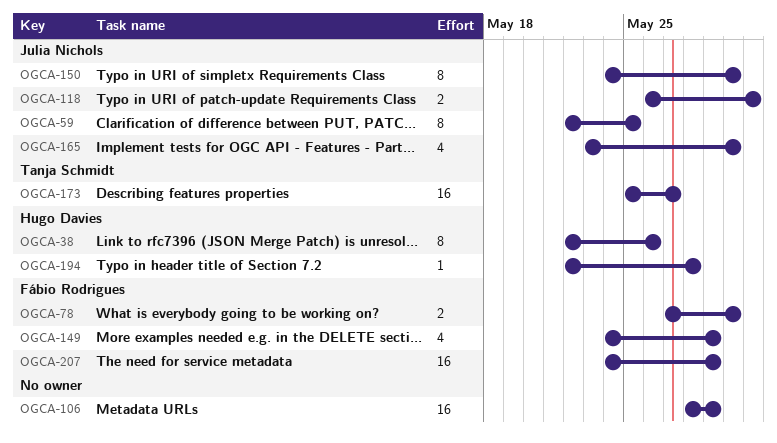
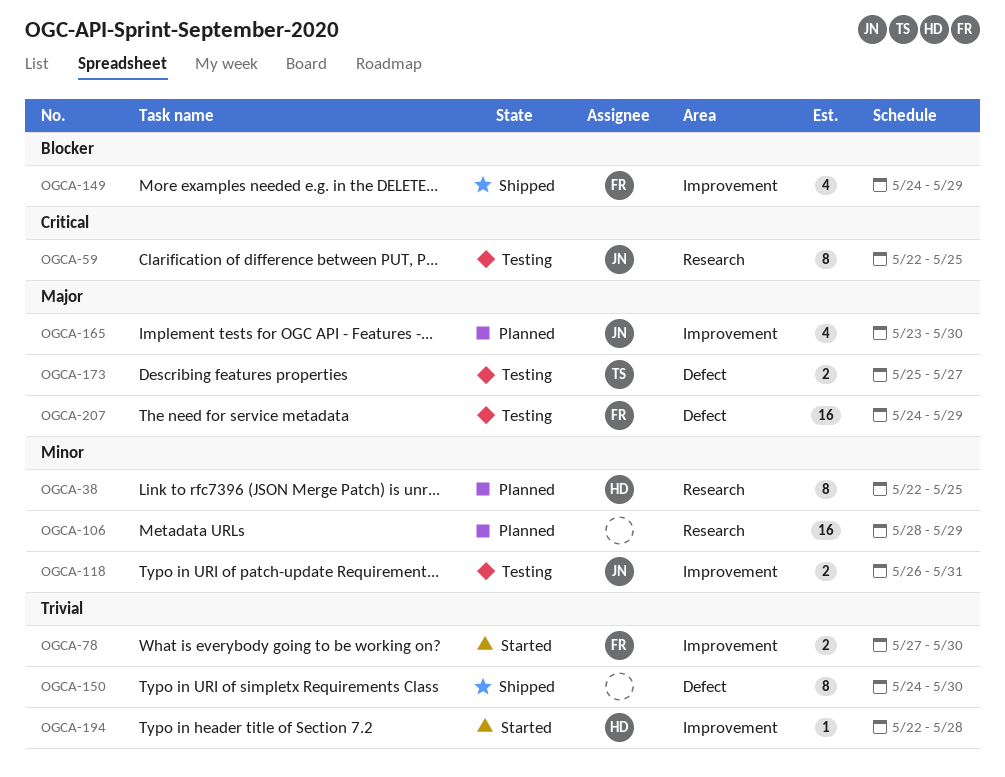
OGCA-38, due: May 26 -> May 25
OGCA-150, owner: Julia Nichols -> none
OGCA-173, estimate: 16 -> 2

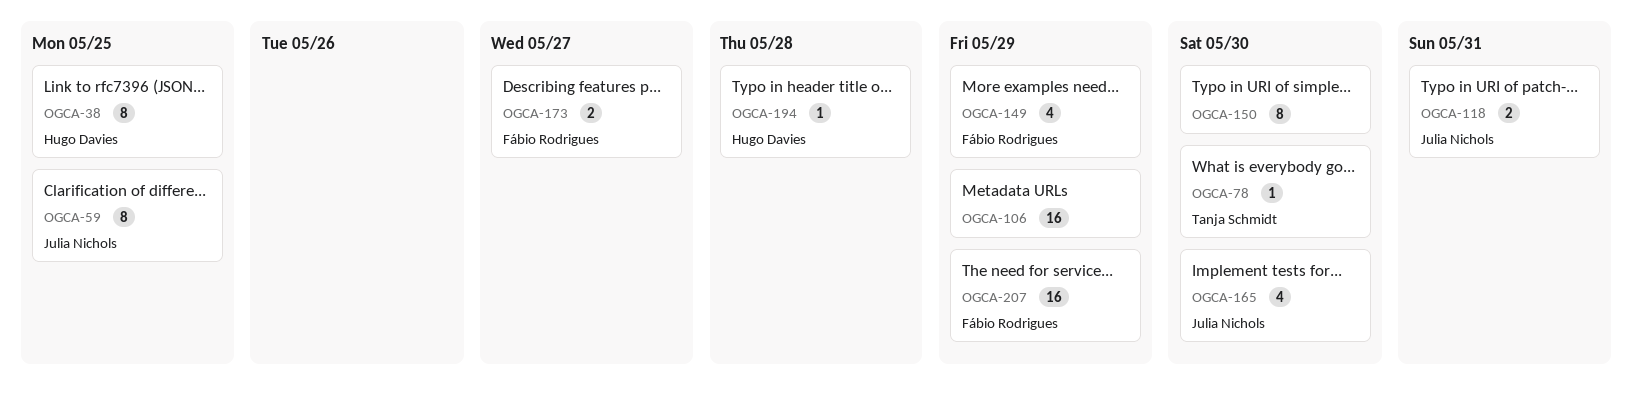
OGCA-78, owner: Fábio Rodrigues -> Tanja Schmidt
OGCA-78, estimate: 2 -> 1
OGCA-173, owner: Tanja Schmidt -> Fábio Rodrigues

